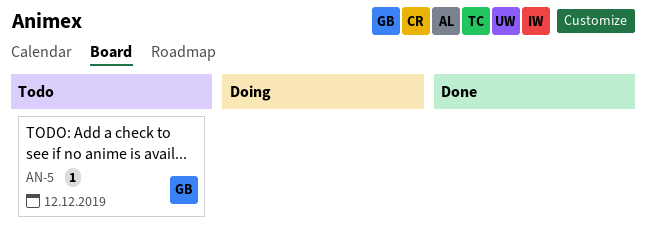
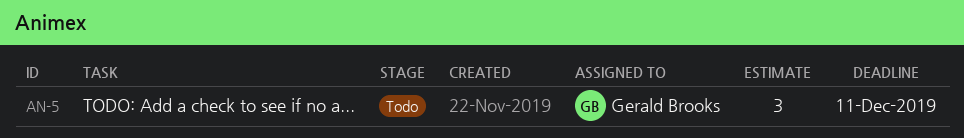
AN-5, estimate: 1 -> 3
AN-5, due: Dec 12 -> Dec 11

